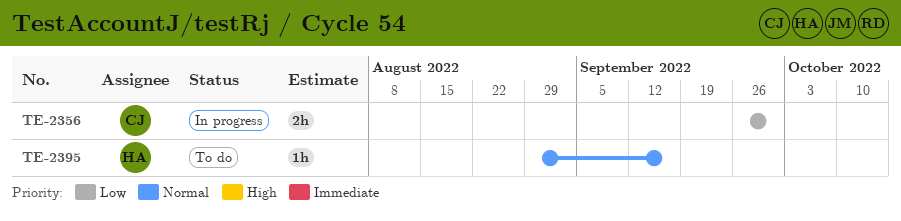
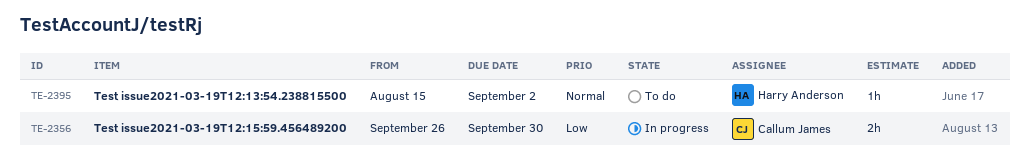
TE-2395, start: Aug 29 -> Aug 15
TE-2395, due: Sep 16 -> Sep 2

